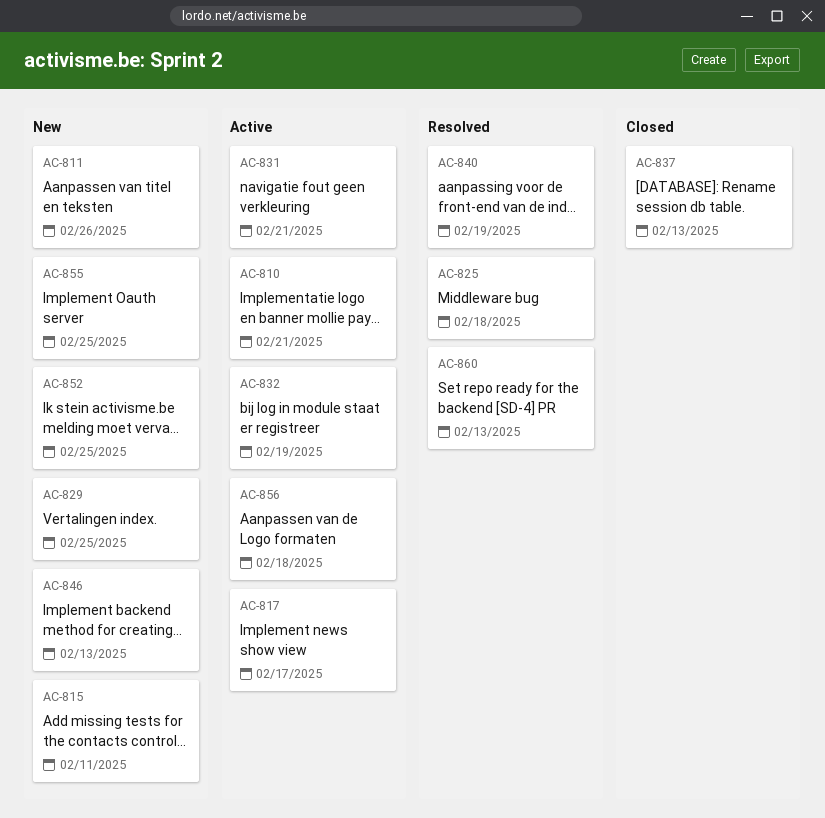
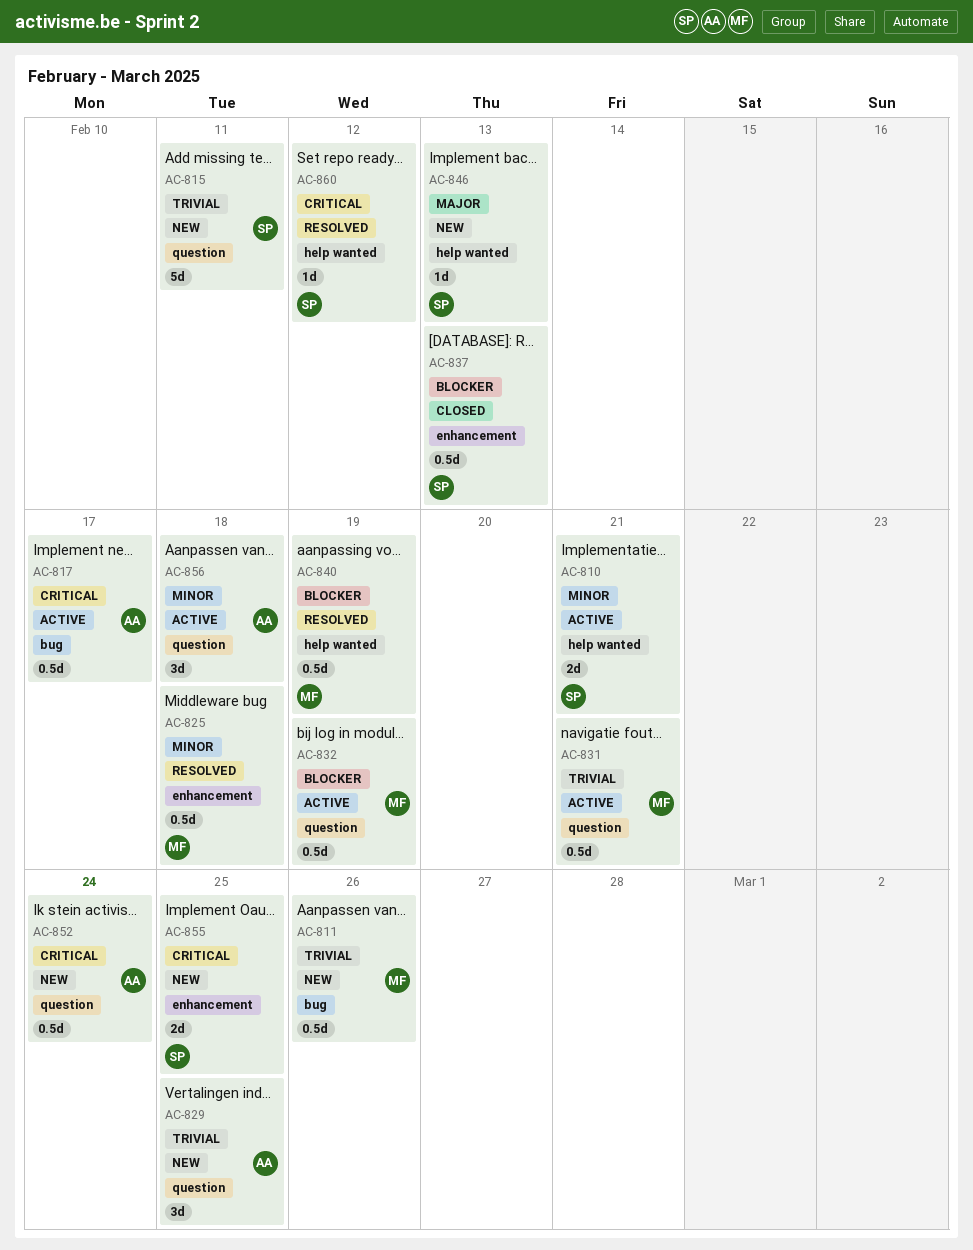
AC-852, due: Feb 25 -> Feb 24
AC-860, due: Feb 13 -> Feb 12

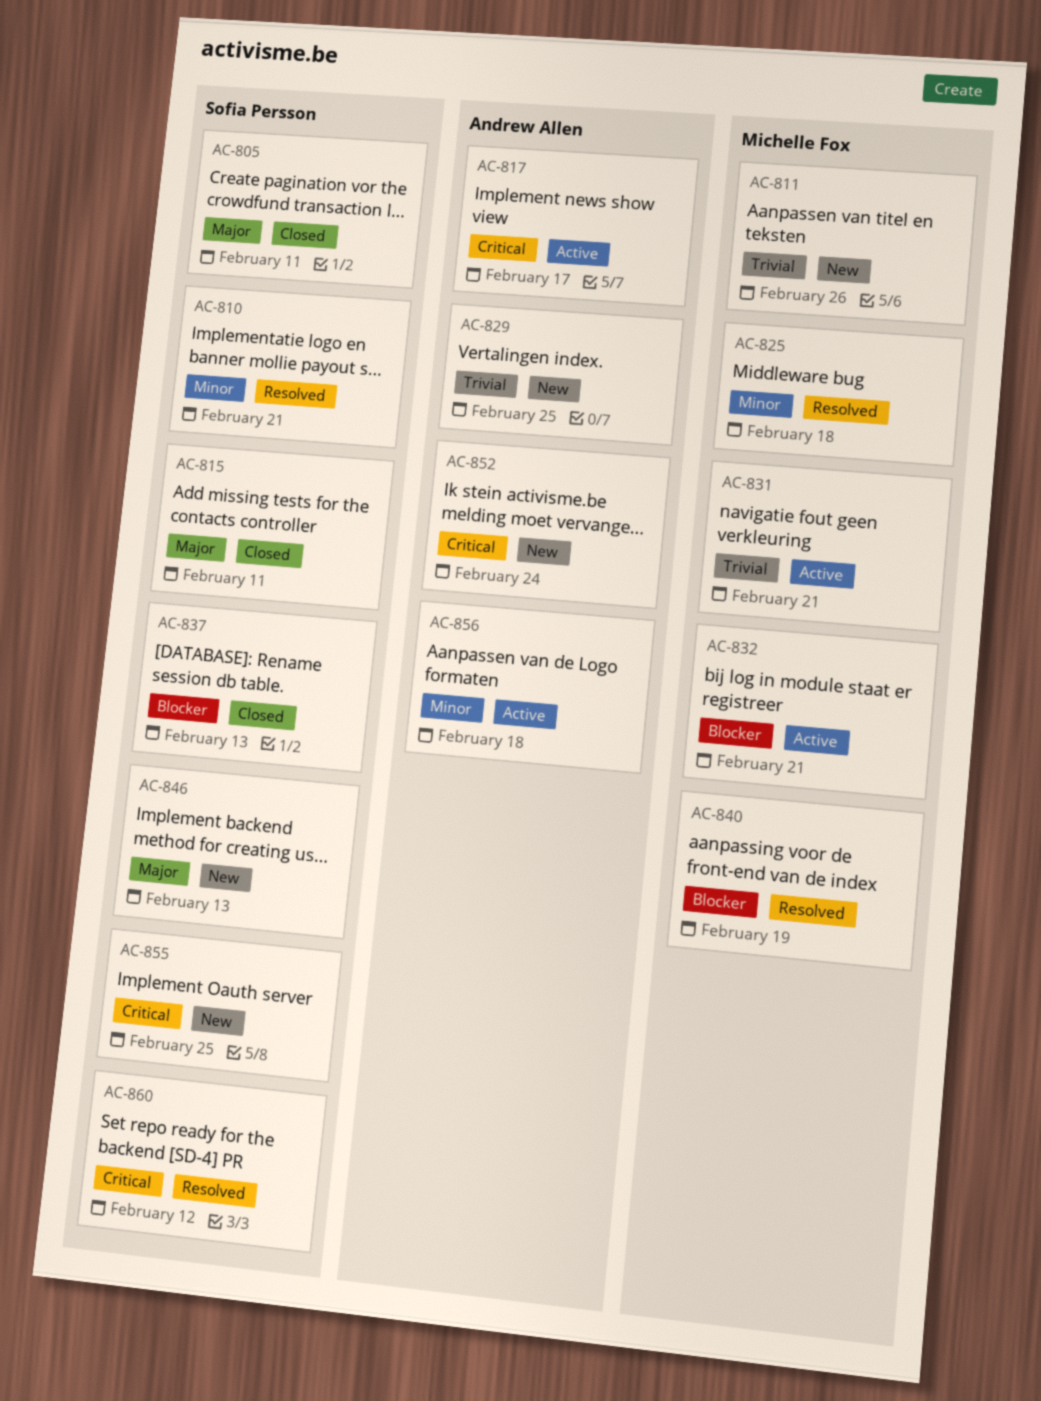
AC-805: none -> present
AC-810, status: Active -> Resolved
AC-815, status: New -> Closed
AC-815, priority: Trivial -> Major
AC-832, due: Feb 19 -> Feb 21

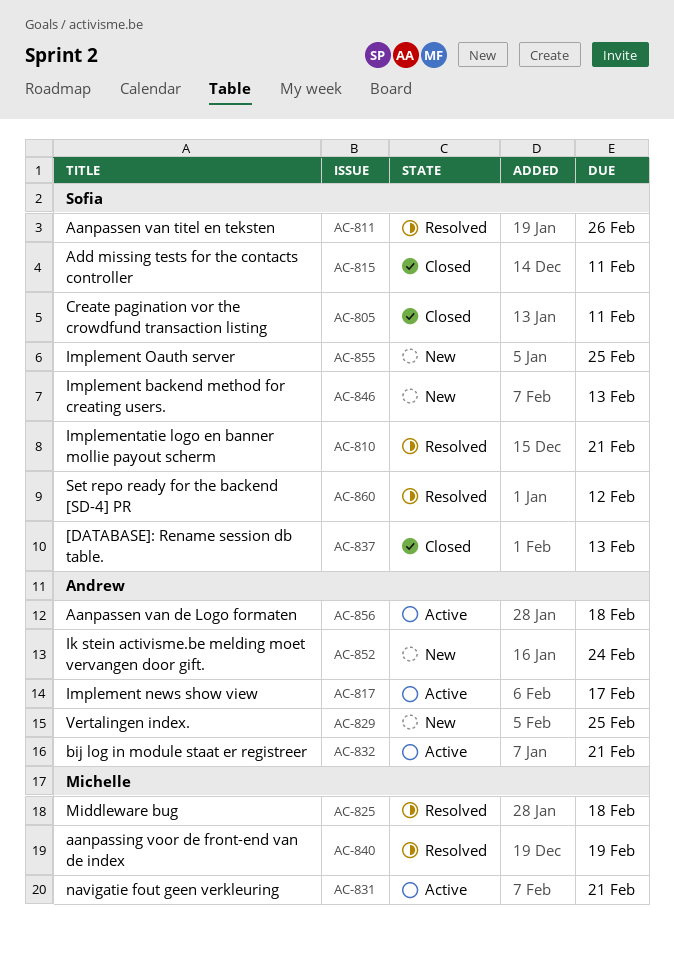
AC-811, status: New -> Resolved
AC-811, owner: Michelle Fox -> Sofia Persson
AC-832, owner: Michelle Fox -> Andrew Allen

